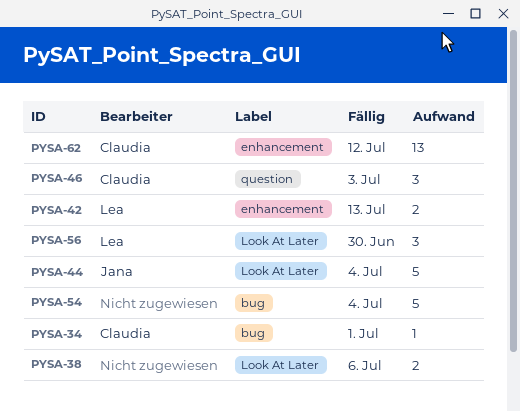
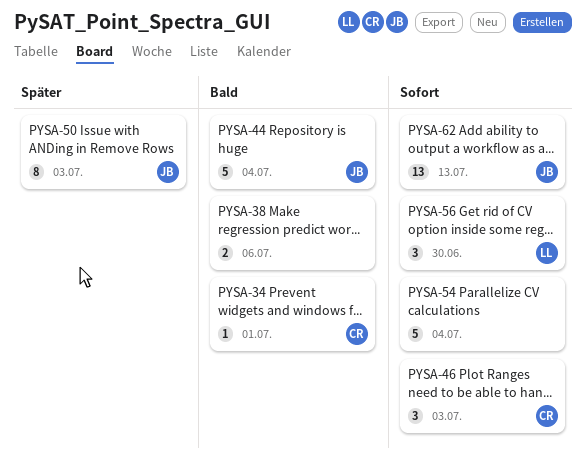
PYSA-42: present -> none
PYSA-50: none -> present
PYSA-62, owner: Claudia -> Jana
PYSA-62, due: Jul 12 -> Jul 13

